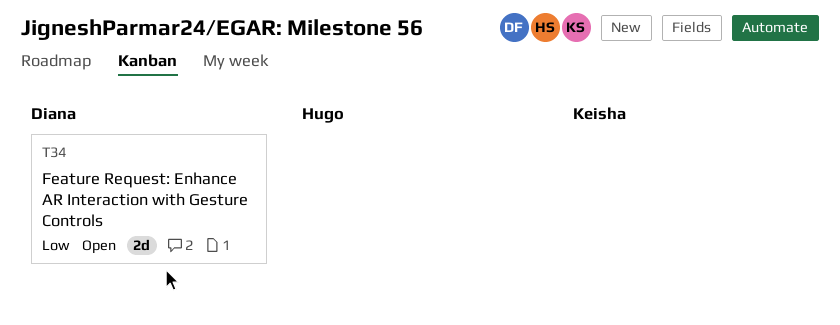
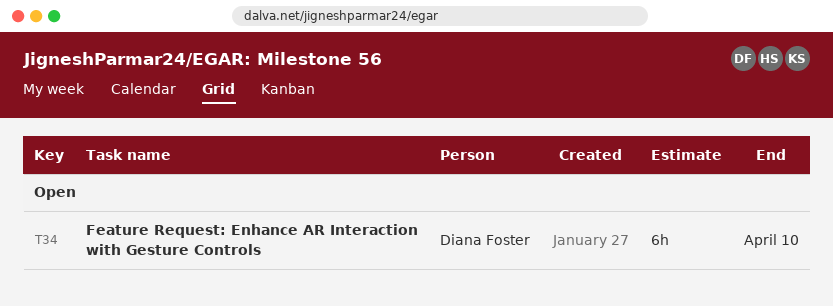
T34, estimate: 2d -> 6h

